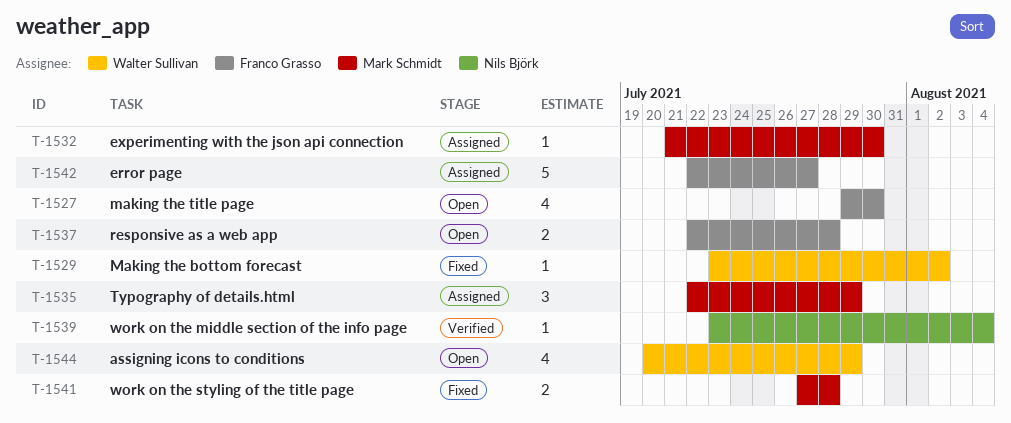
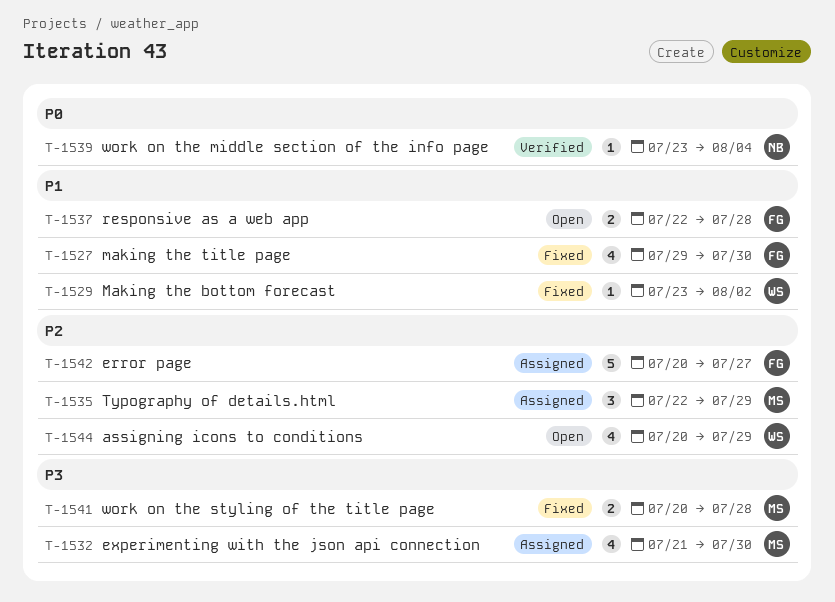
T-1527, status: Open -> Fixed
T-1532, estimate: 1 -> 4
T-1541, start: Jul 27 -> Jul 20
T-1542, start: Jul 22 -> Jul 20

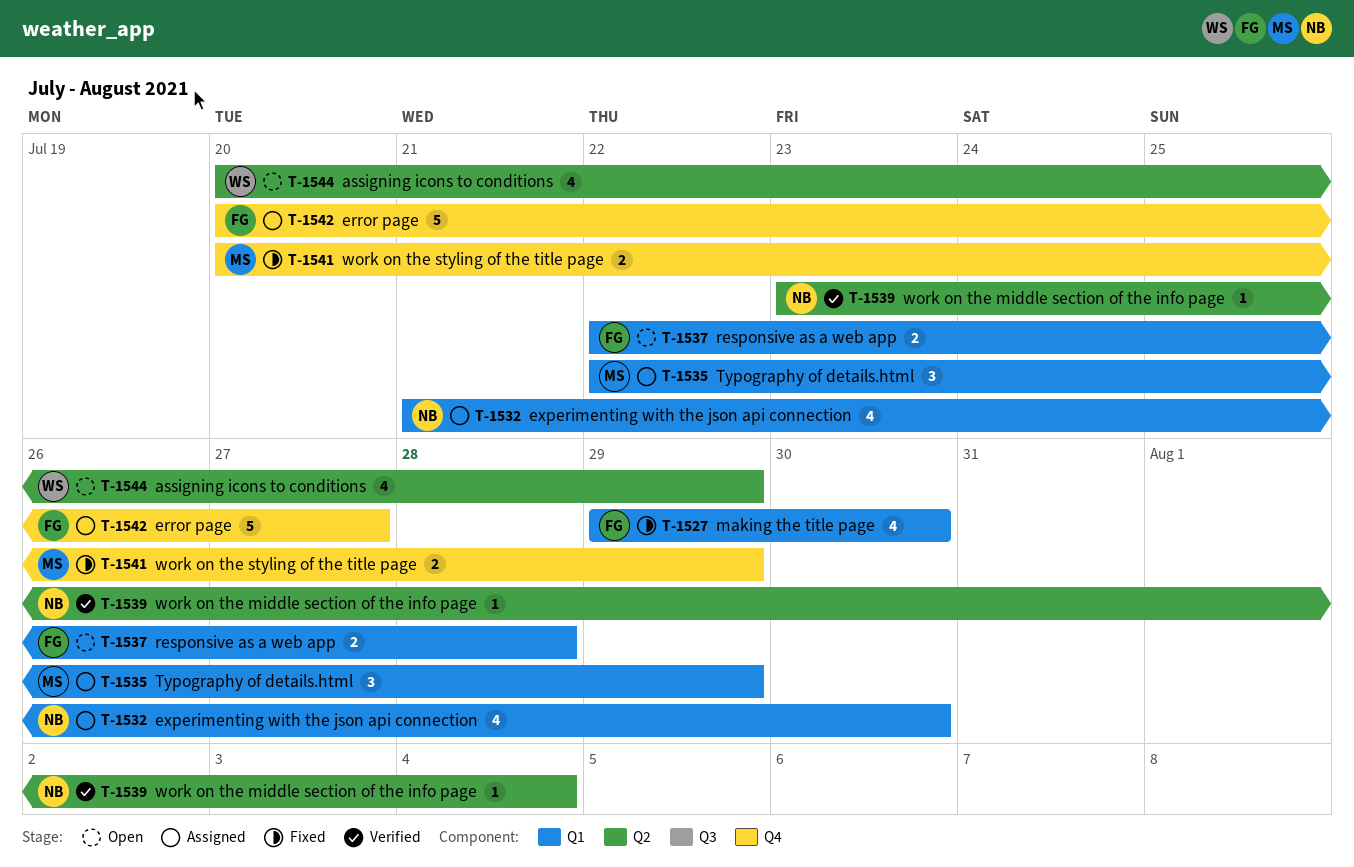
T-1529: present -> none
T-1532, owner: MS -> NB
T-1541, due: Jul 28 -> Jul 29

